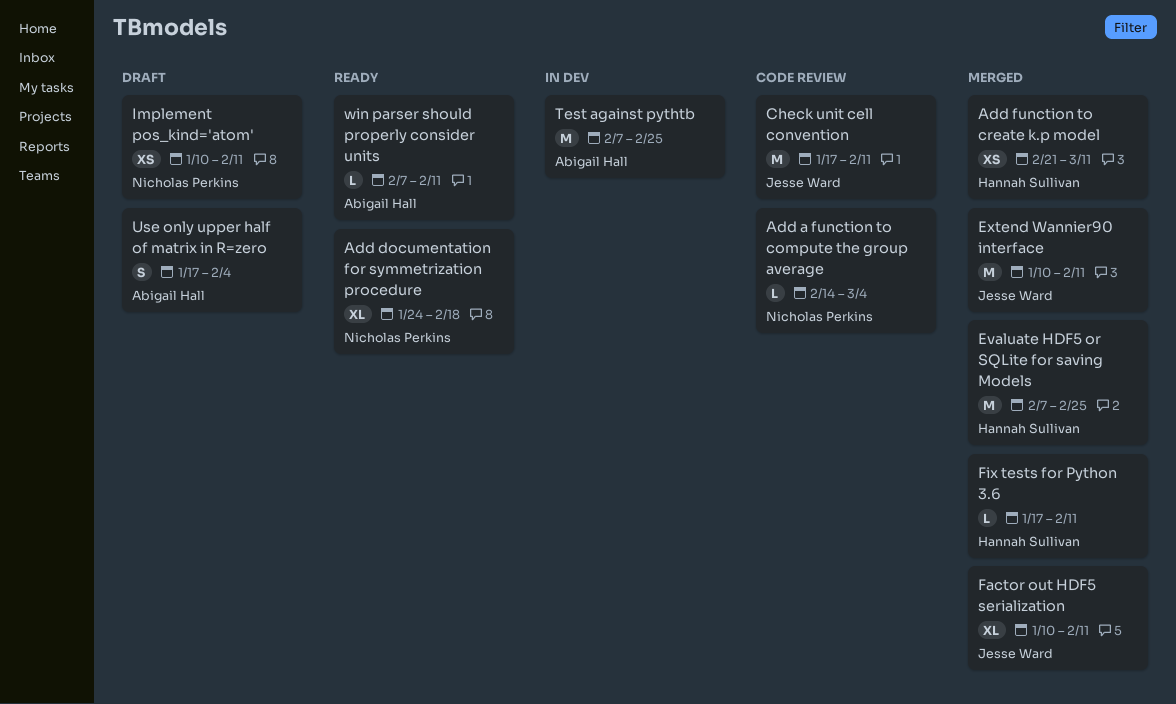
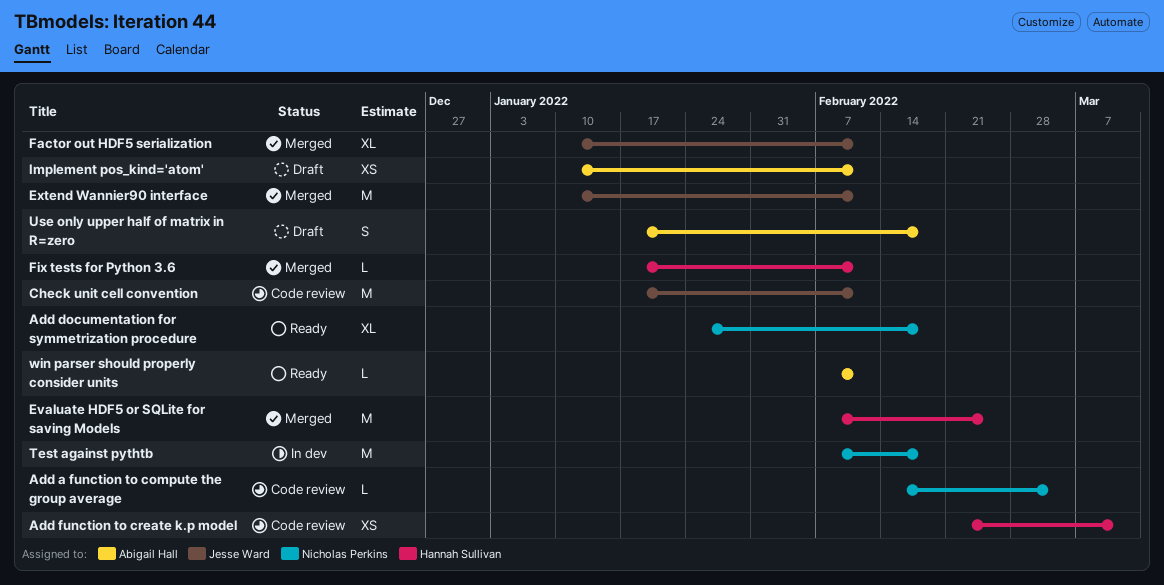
Add function to create k.p model, status: Merged -> Code review
Implement pos_kind='atom', owner: Nicholas Perkins -> Abigail Hall
Test against pythtb, owner: Abigail Hall -> Nicholas Perkins
Test against pythtb, due: Feb 25 -> Feb 18
Use only upper half of matrix in R=zero, due: Feb 4 -> Feb 18

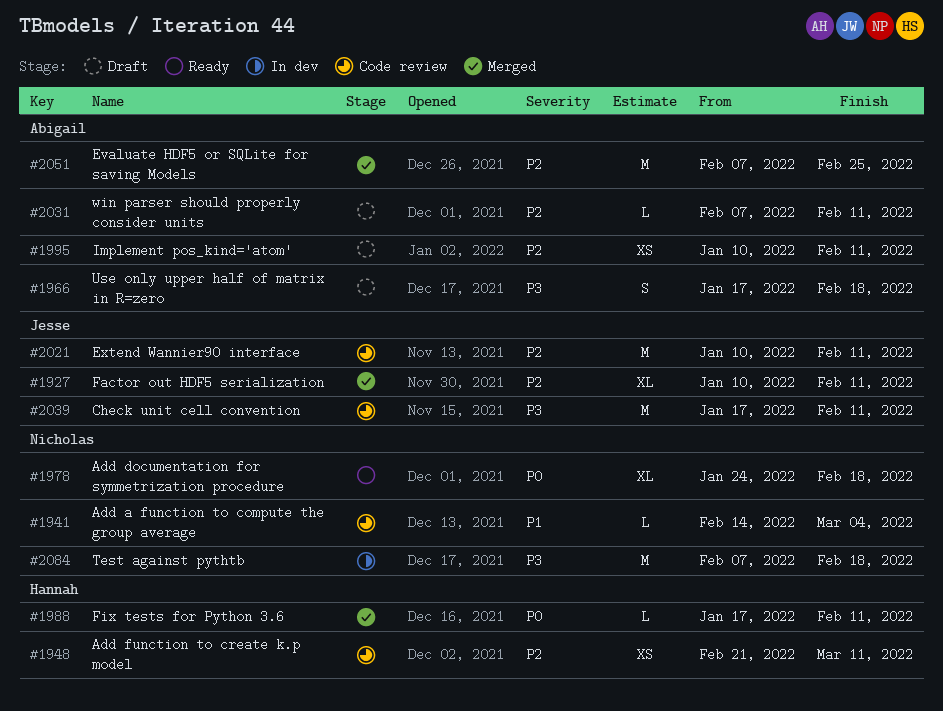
Evaluate HDF5 or SQLite for saving Models, owner: Hannah Sullivan -> Abigail Hall
Extend Wannier90 interface, status: Merged -> Code review
win parser should properly consider units, status: Ready -> Draft

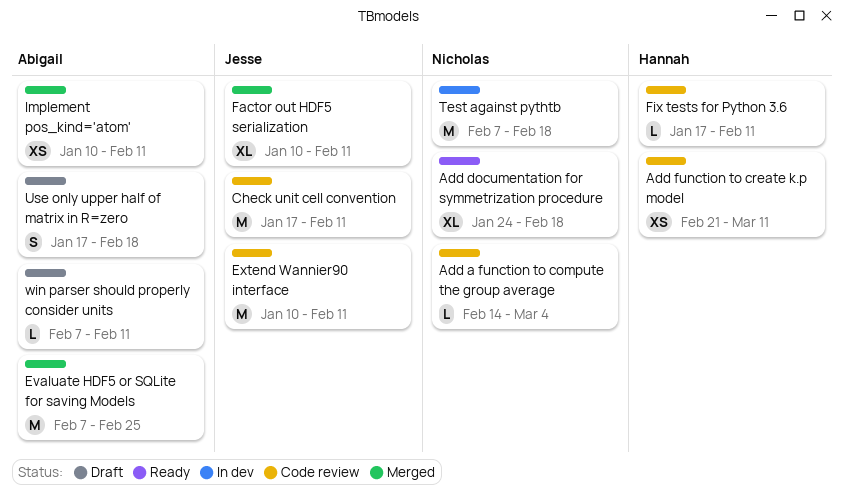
Fix tests for Python 3.6, status: Merged -> Code review
Implement pos_kind='atom', status: Draft -> Merged

